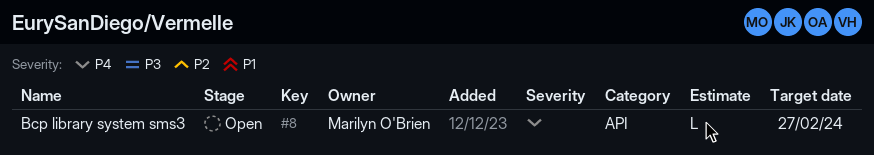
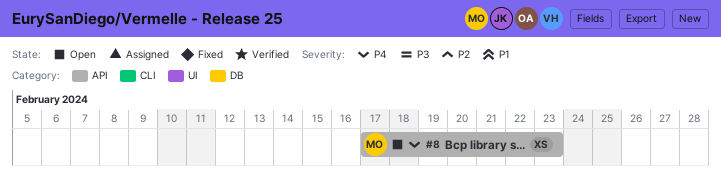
#8, estimate: L -> XS
#8, due: Feb 27 -> Feb 23

